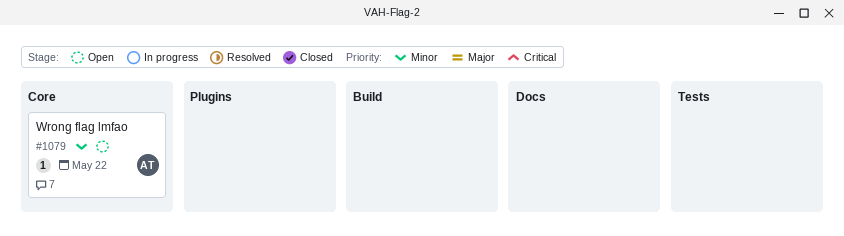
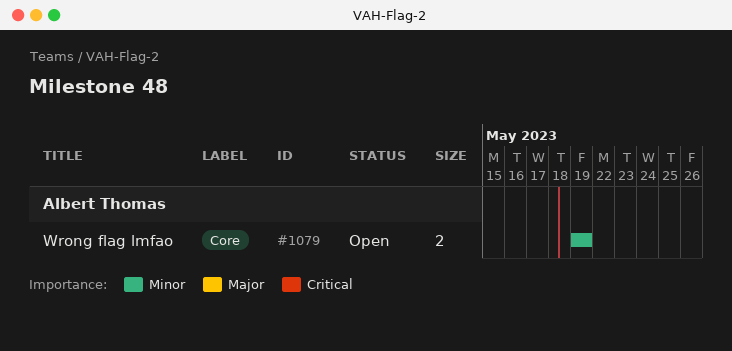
#1079, estimate: 1 -> 2
#1079, due: May 22 -> May 19

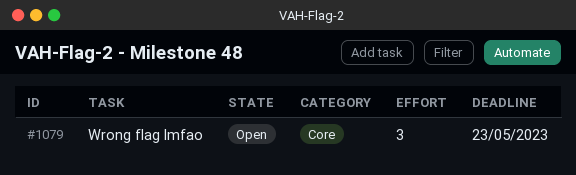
#1079, estimate: 2 -> 3
#1079, due: May 19 -> May 23

